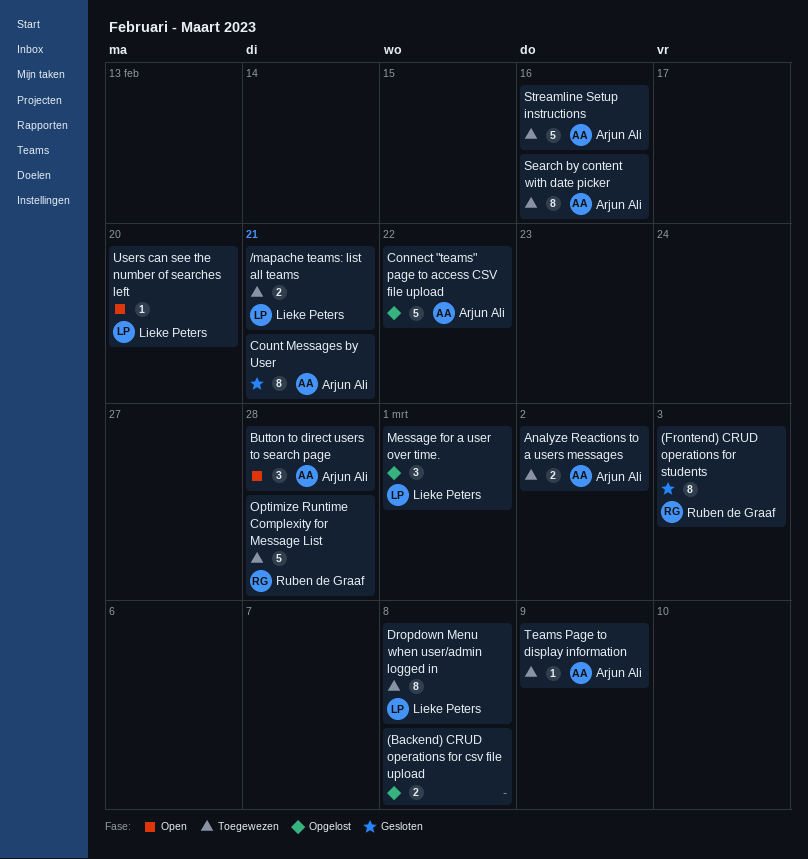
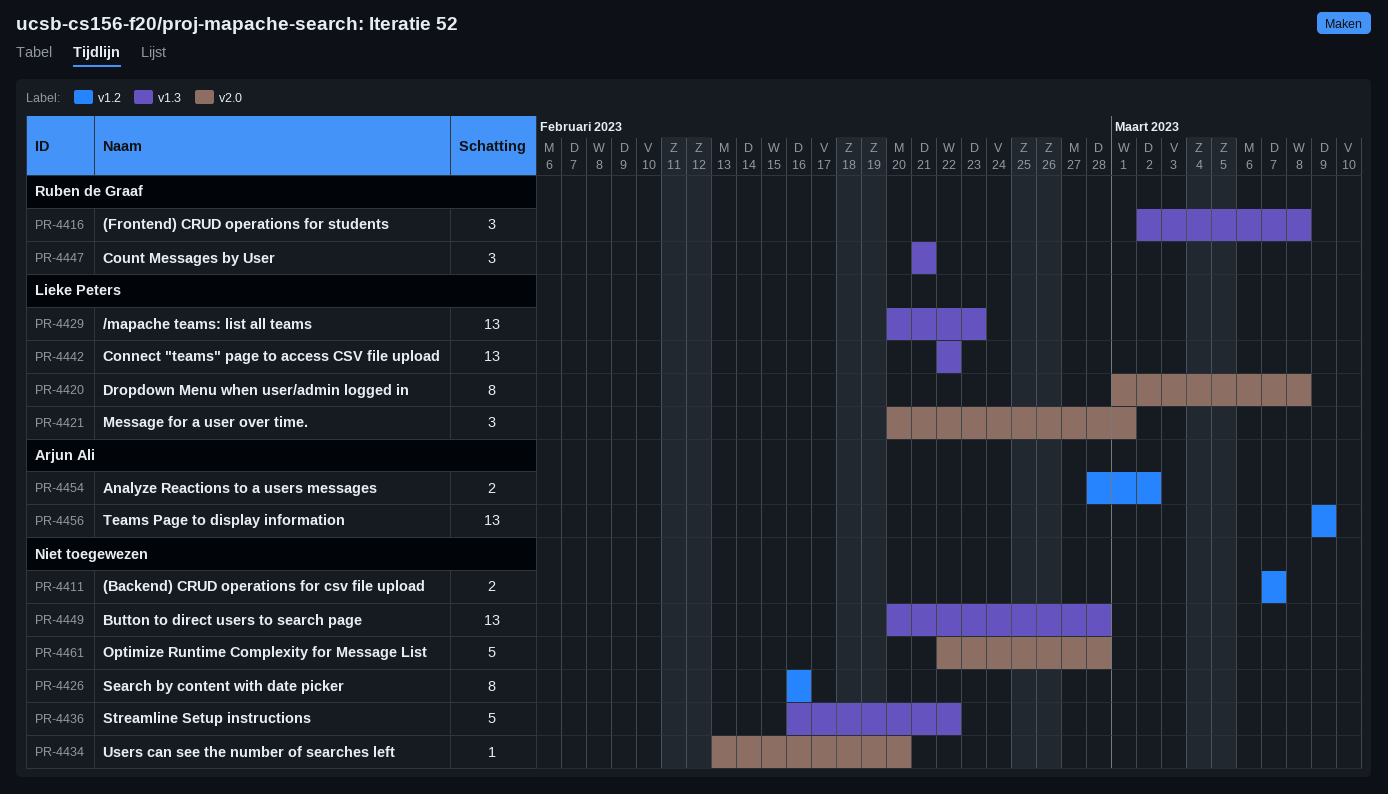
(Backend) CRUD operations for csv file upload, due: Mar 8 -> Mar 7
(Frontend) CRUD operations for students, estimate: 8 -> 3
(Frontend) CRUD operations for students, due: Mar 3 -> Mar 8
/mapache teams: list all teams, estimate: 2 -> 13
/mapache teams: list all teams, due: Feb 21 -> Feb 23
Button to direct users to search page, owner: Arjun Ali -> none
Button to direct users to search page, estimate: 3 -> 13
Connect "teams" page to access CSV file upload, owner: Arjun Ali -> Lieke Peters
Connect "teams" page to access CSV file upload, estimate: 5 -> 13
Count Messages by User, owner: Arjun Ali -> Ruben de Graaf
Count Messages by User, estimate: 8 -> 3
Optimize Runtime Complexity for Message List, owner: Ruben de Graaf -> none
Search by content with date picker, owner: Arjun Ali -> none
Streamline Setup instructions, owner: Arjun Ali -> none
Streamline Setup instructions, due: Feb 16 -> Feb 22
Teams Page to display information, estimate: 1 -> 13
Users can see the number of searches left, owner: Lieke Peters -> none

